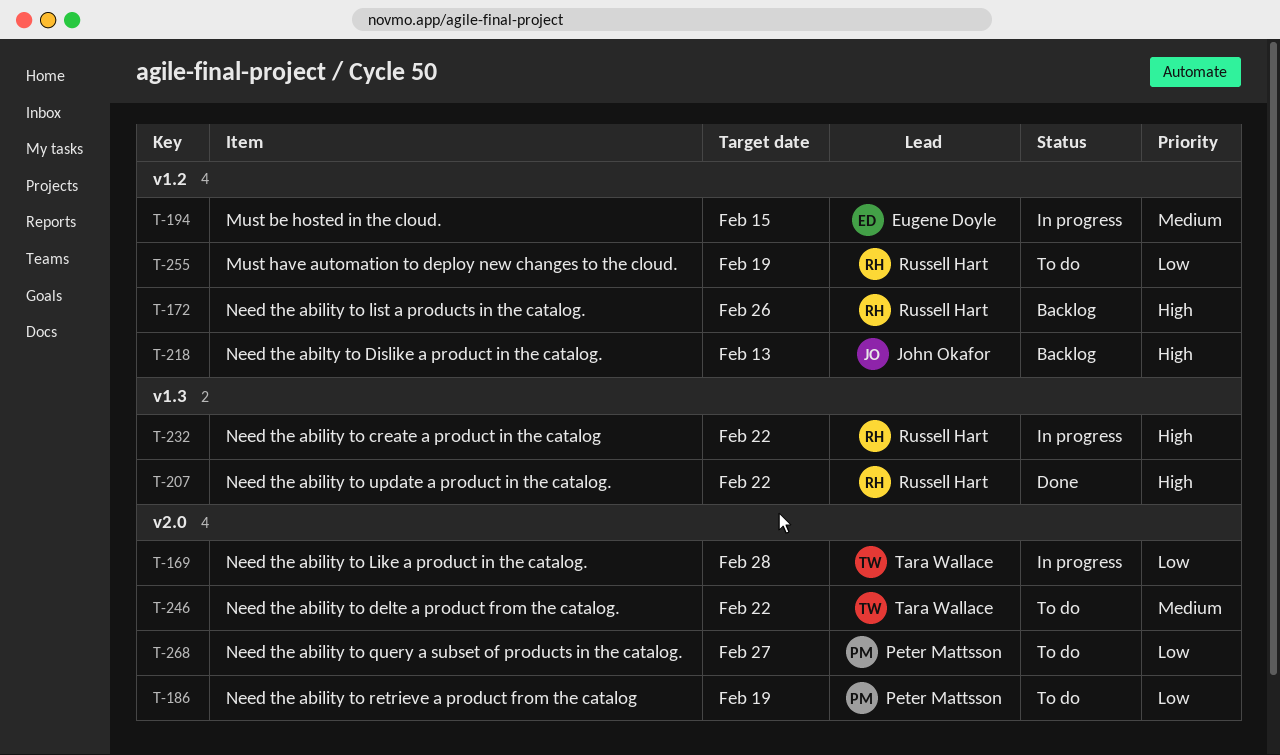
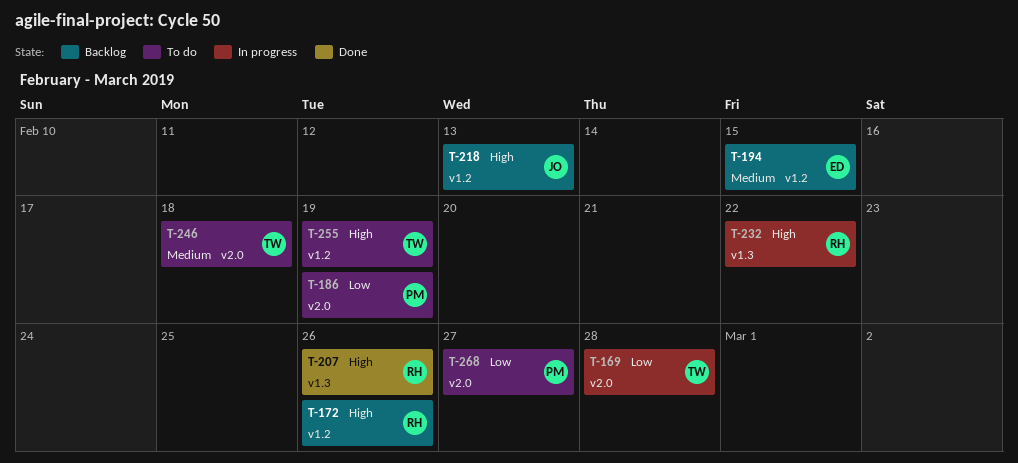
T-194, status: In progress -> Backlog
T-207, due: Feb 22 -> Feb 26
T-246, due: Feb 22 -> Feb 18
T-255, owner: Russell Hart -> Tara Wallace
T-255, priority: Low -> High

